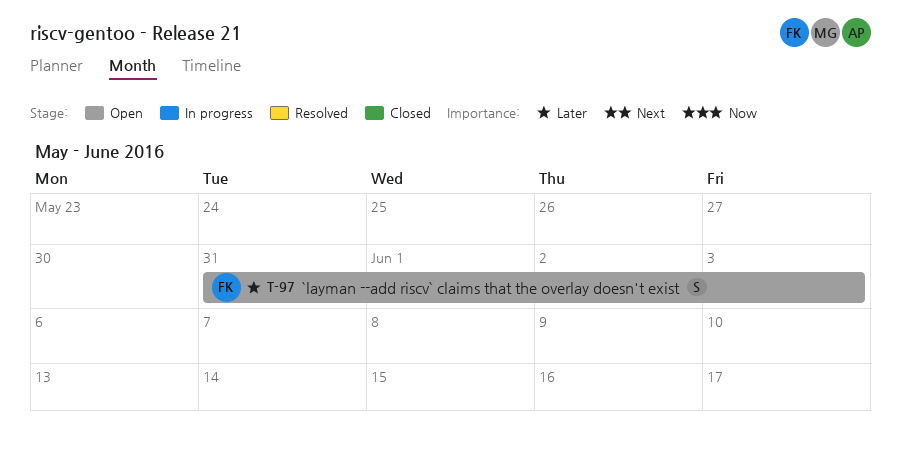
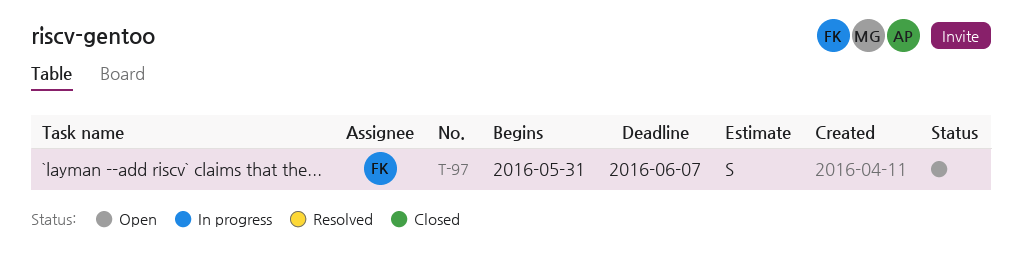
T-97, due: Jun 3 -> Jun 7

